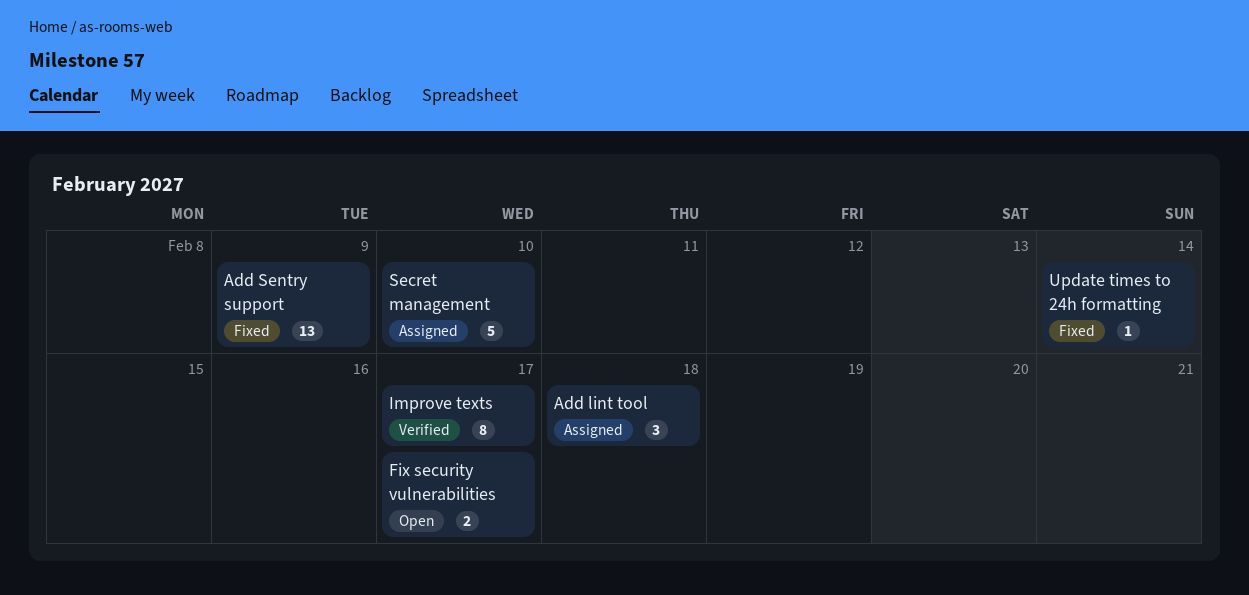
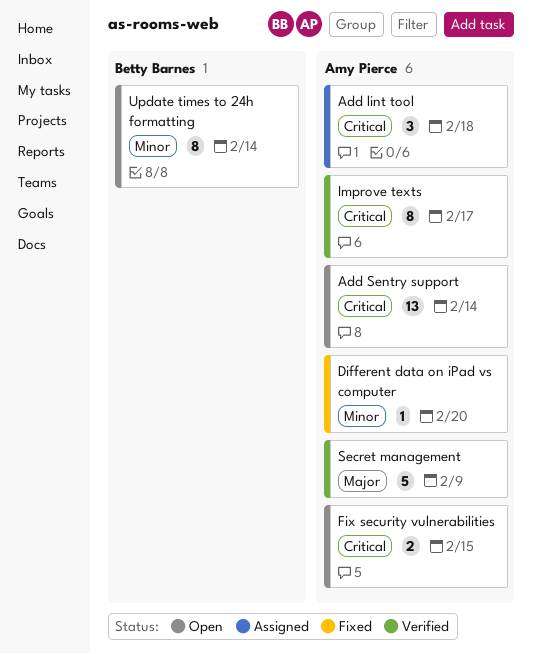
Add Sentry support, status: Fixed -> Open
Add Sentry support, due: Feb 9 -> Feb 14
Different data on iPad vs computer: none -> present
Fix security vulnerabilities, due: Feb 17 -> Feb 15
Secret management, status: Assigned -> Verified
Secret management, due: Feb 10 -> Feb 9
Update times to 24h formatting, status: Fixed -> Open
Update times to 24h formatting, estimate: 1 -> 8

